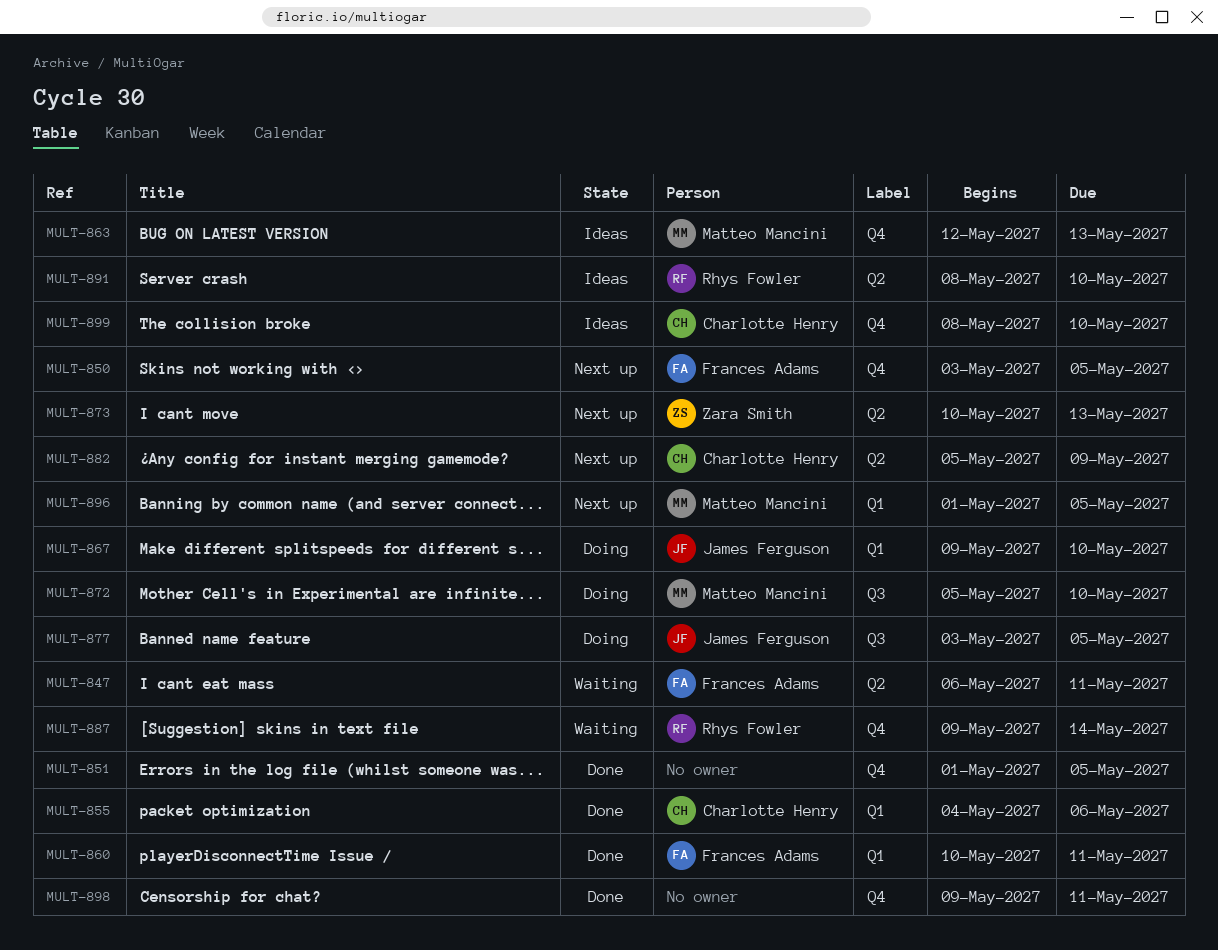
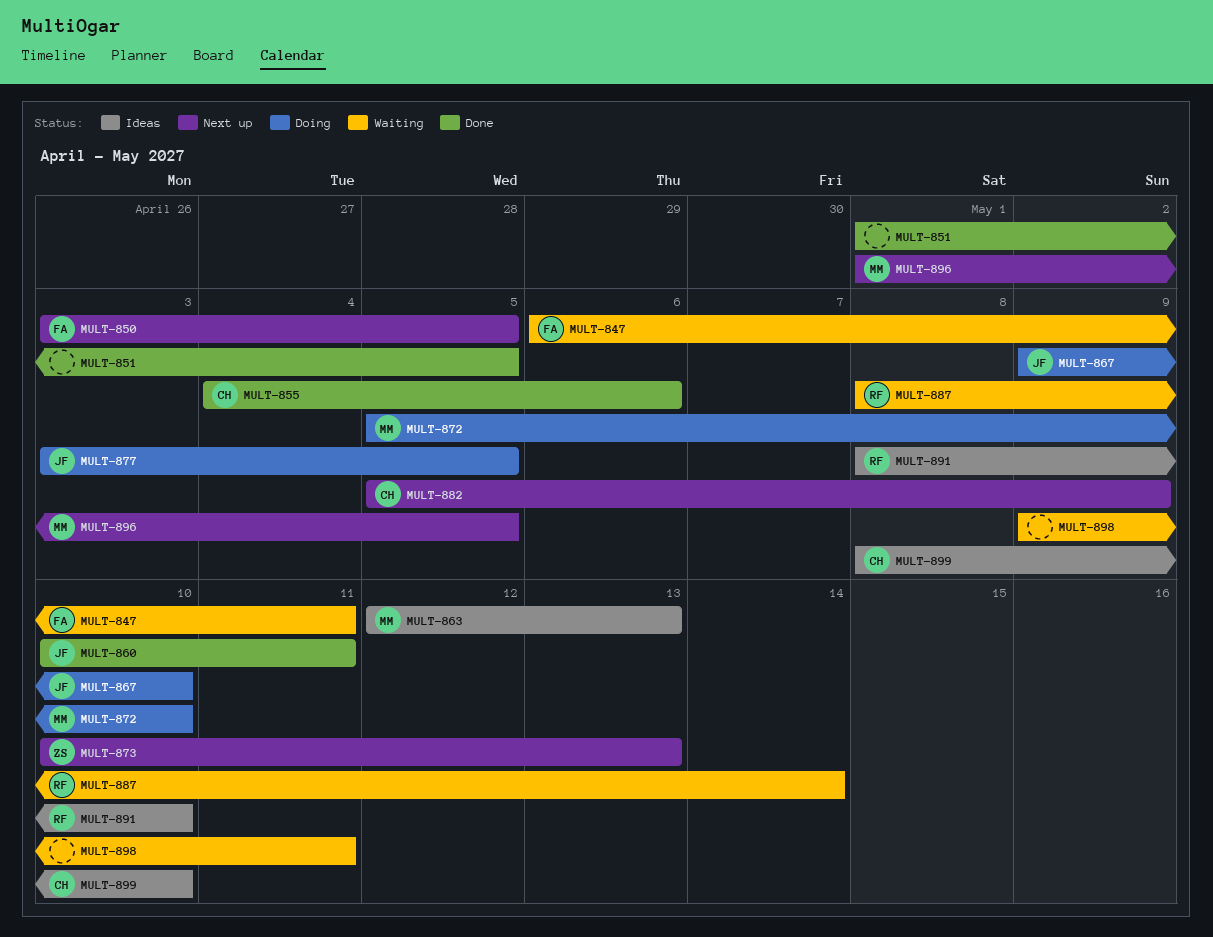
MULT-860, owner: Frances Adams -> James Ferguson
MULT-887, start: May 9 -> May 8
MULT-898, status: Done -> Waiting

